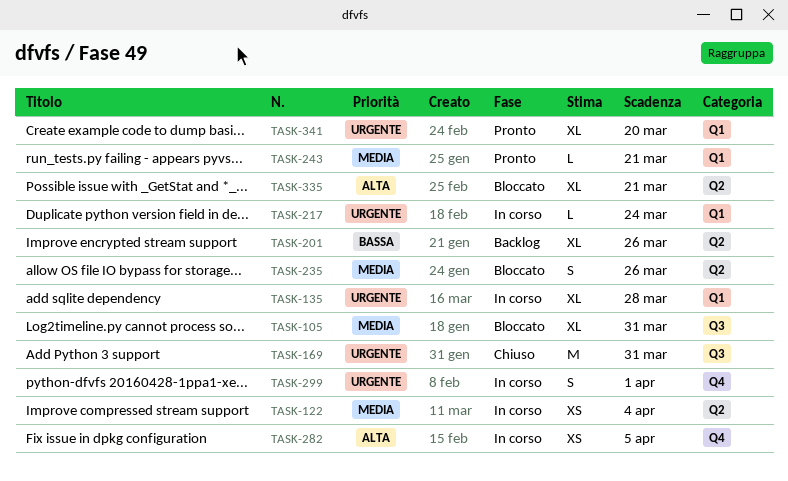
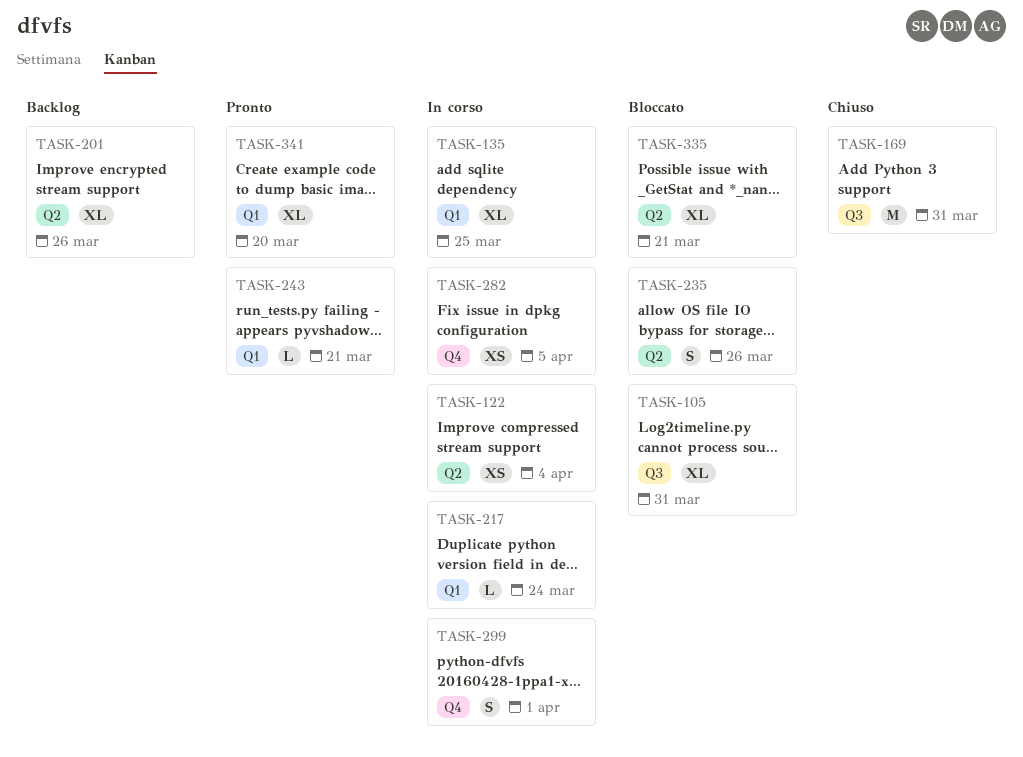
TASK-135, due: Mar 28 -> Mar 25

